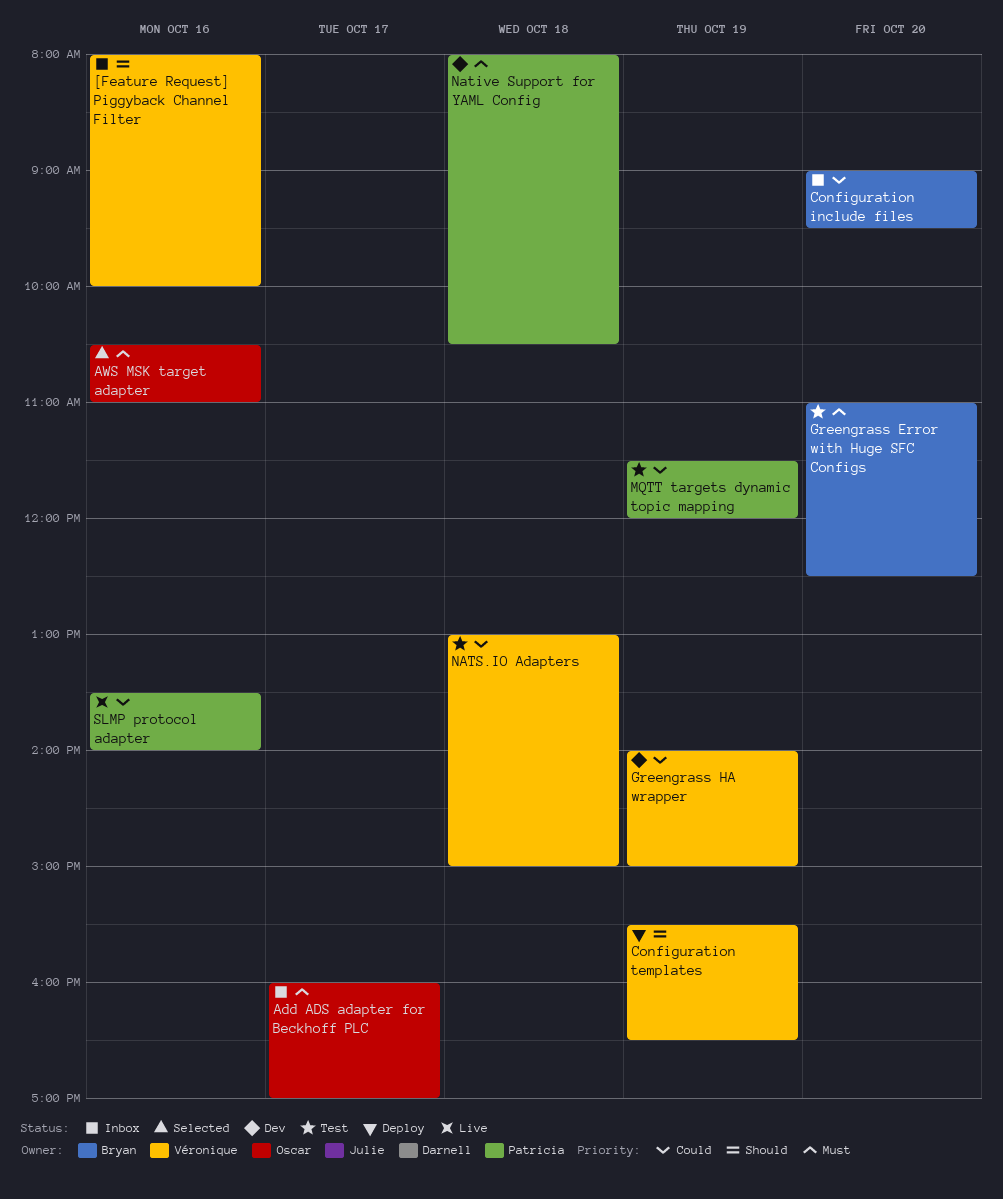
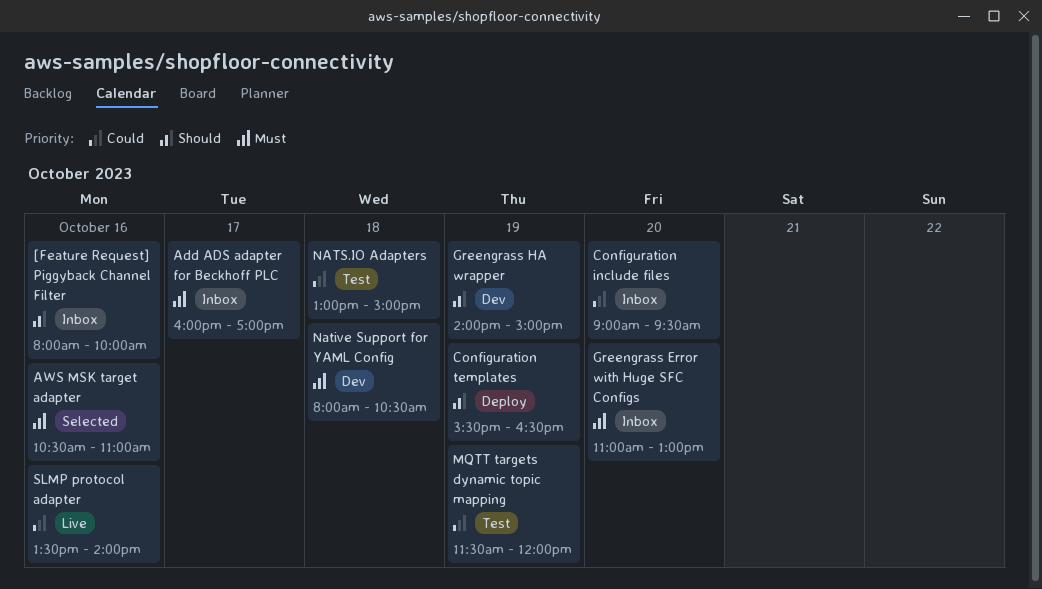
Greengrass Error with Huge SFC Configs, status: Test -> Inbox
Greengrass Error with Huge SFC Configs, ends: 12:30 -> 13:00
Greengrass HA wrapper, priority: Could -> Should

